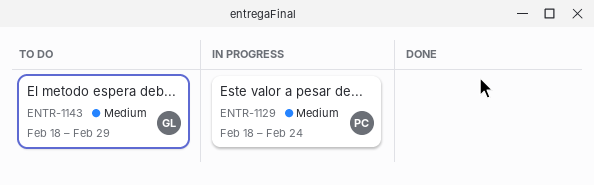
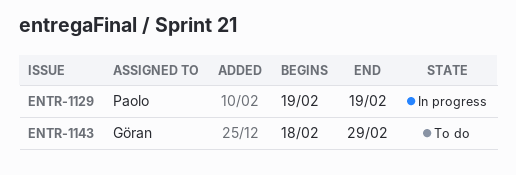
ENTR-1129, start: Feb 18 -> Feb 19
ENTR-1129, due: Feb 24 -> Feb 19

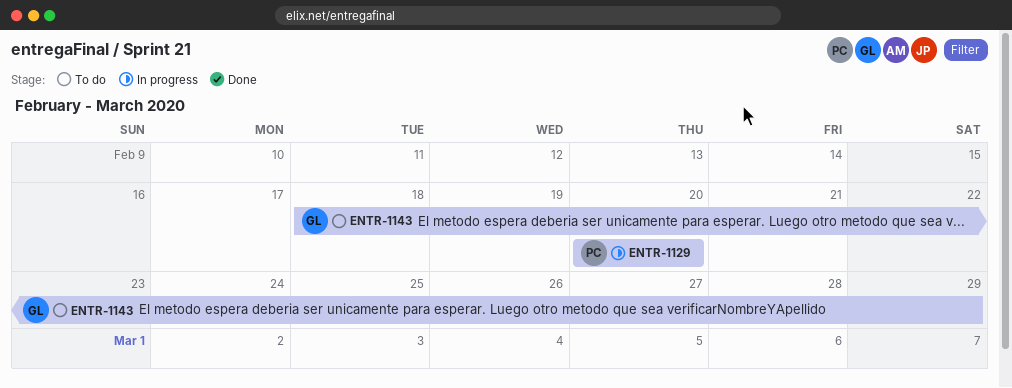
ENTR-1129, start: Feb 19 -> Feb 20
ENTR-1129, due: Feb 19 -> Feb 20

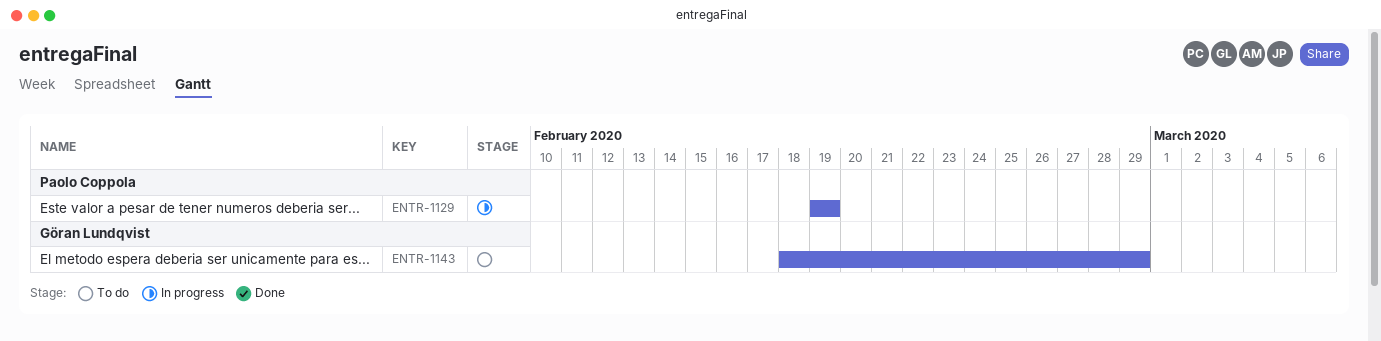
ENTR-1129, start: Feb 20 -> Feb 19
ENTR-1129, due: Feb 20 -> Feb 19

